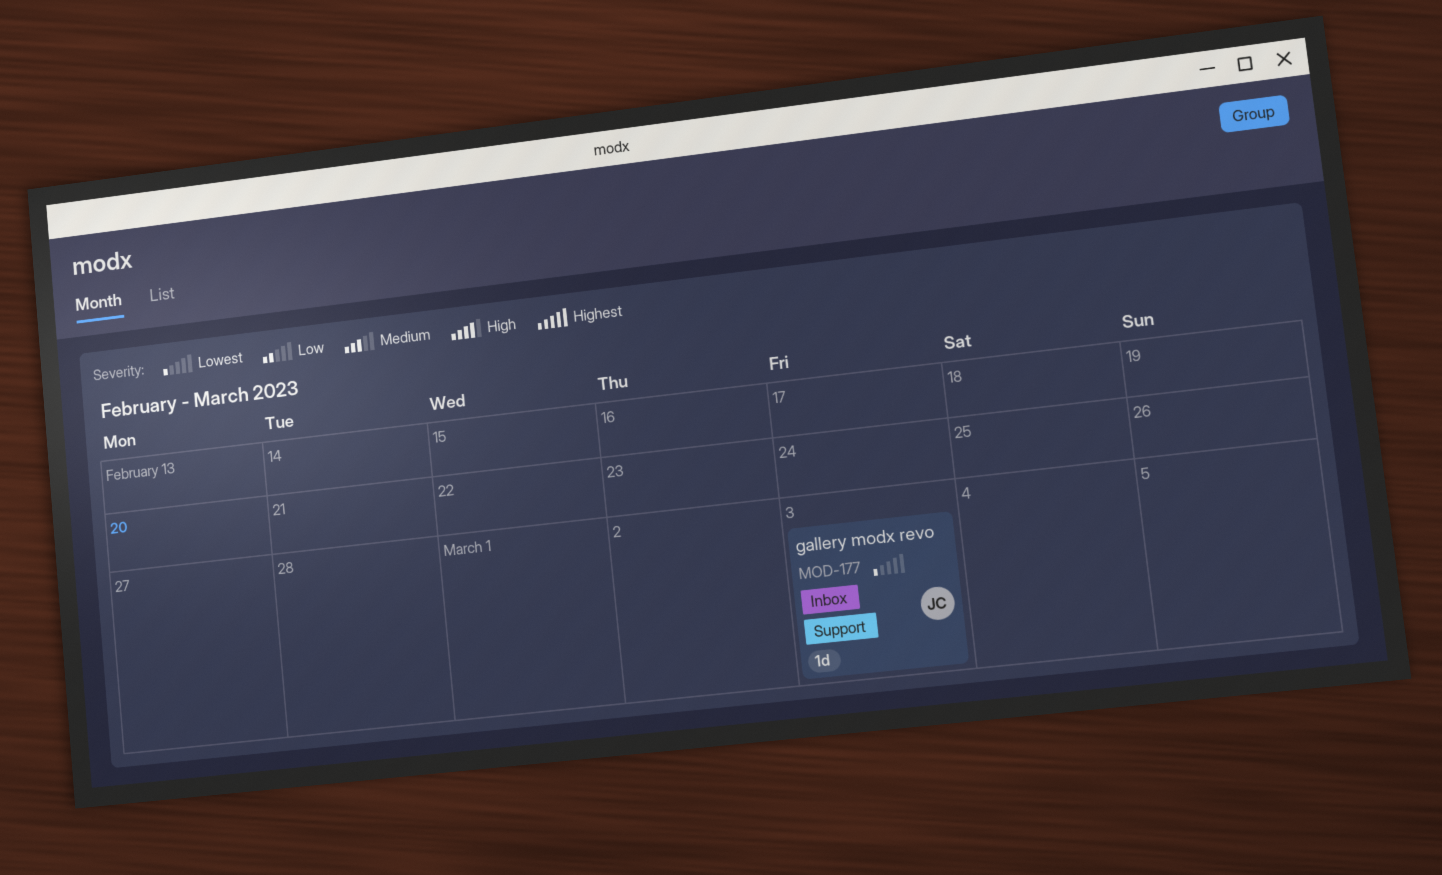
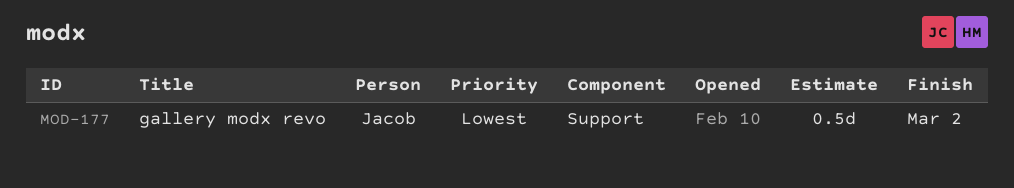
MOD-177, estimate: 1d -> 0.5d
MOD-177, due: Mar 3 -> Mar 2

